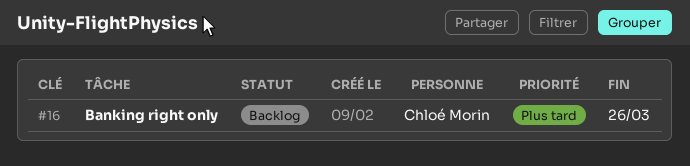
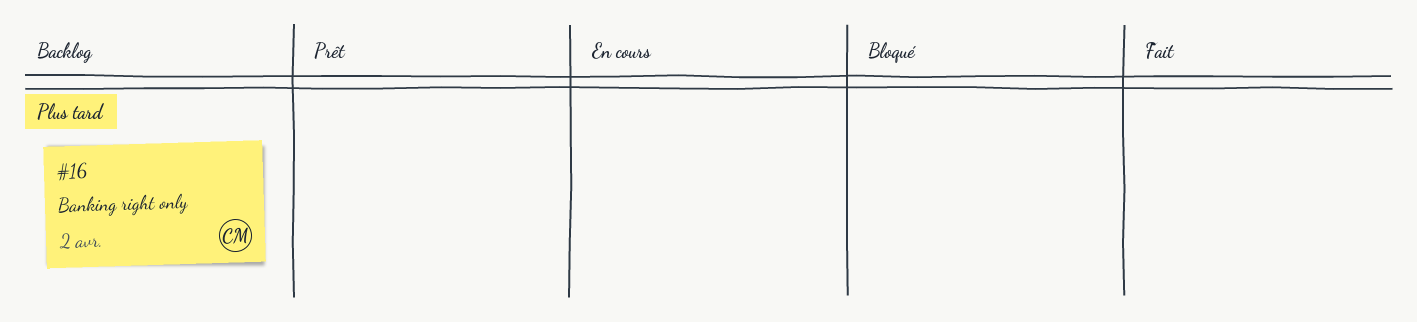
#16, due: Mar 26 -> Apr 2

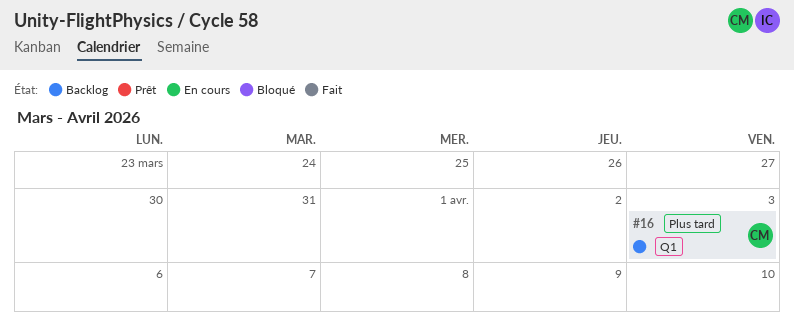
#16, due: Apr 2 -> Apr 3

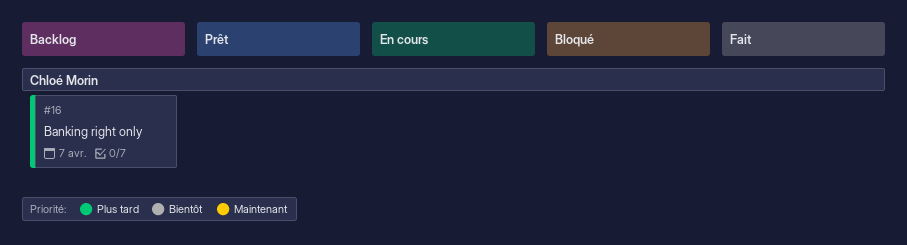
#16, due: Apr 3 -> Apr 7

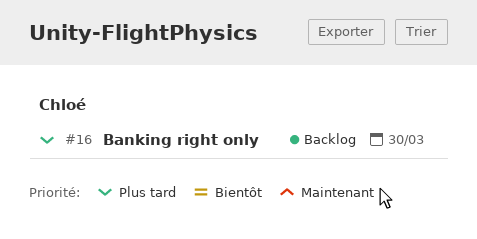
#16, due: Apr 7 -> Mar 30

